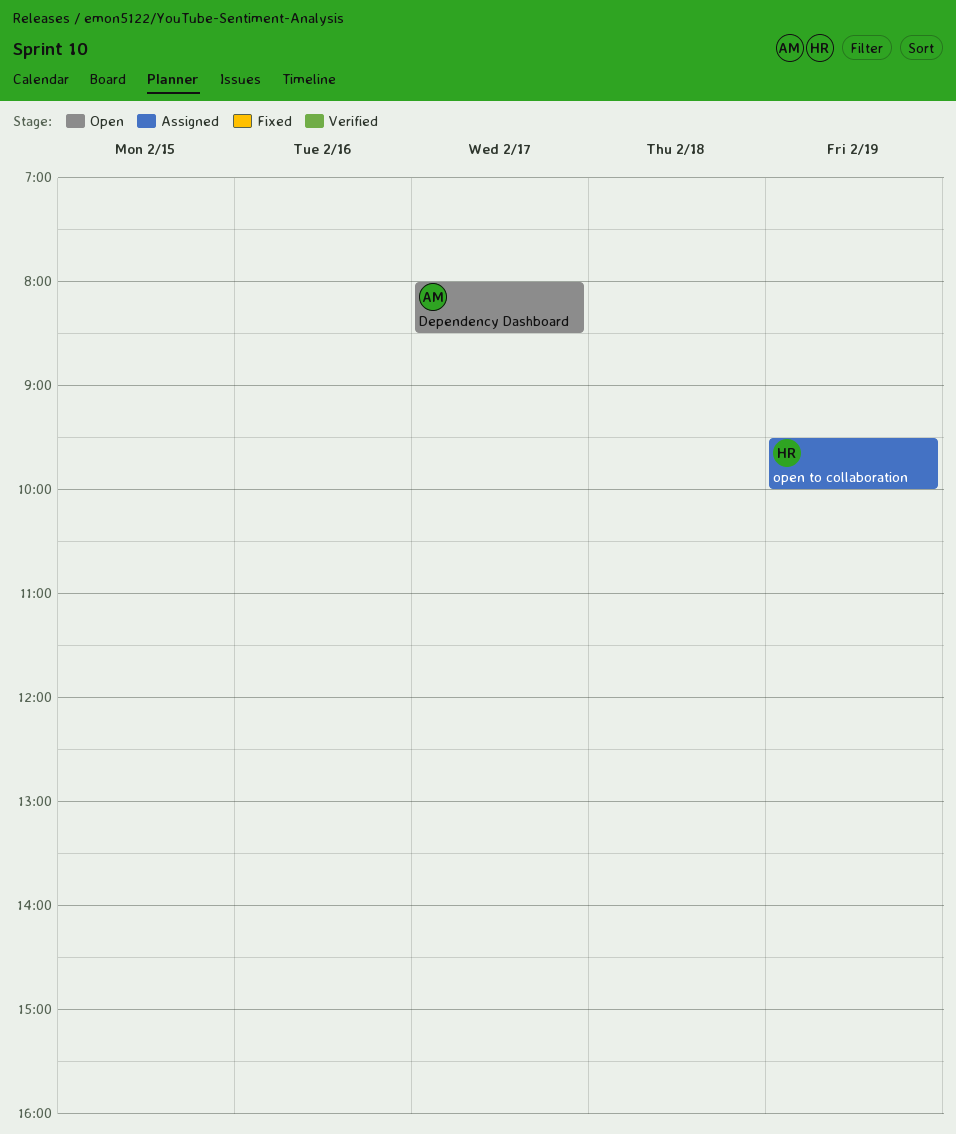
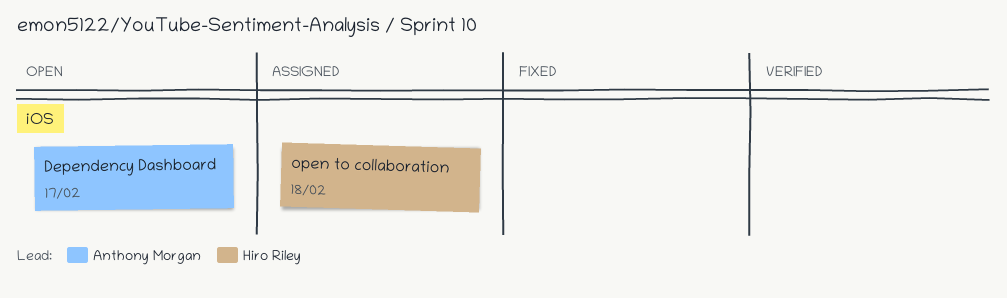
open to collaboration, day: Feb 19 -> Feb 18

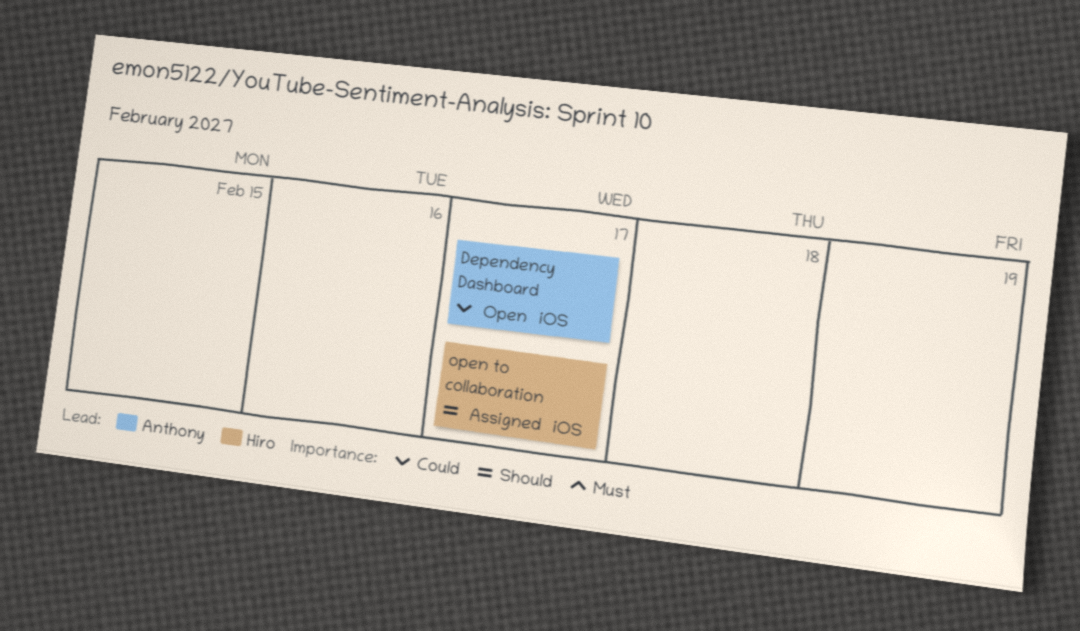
open to collaboration, day: Feb 18 -> Feb 17

